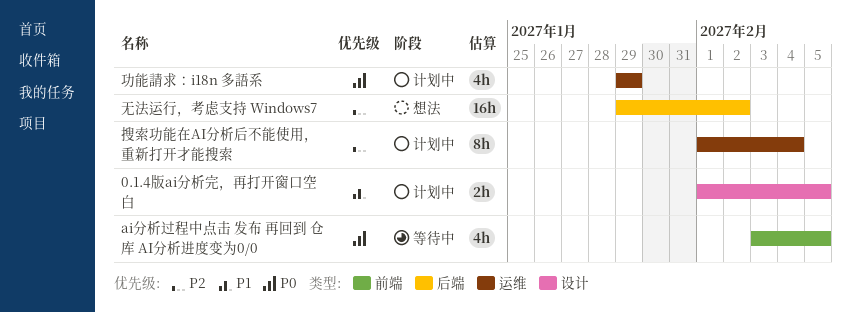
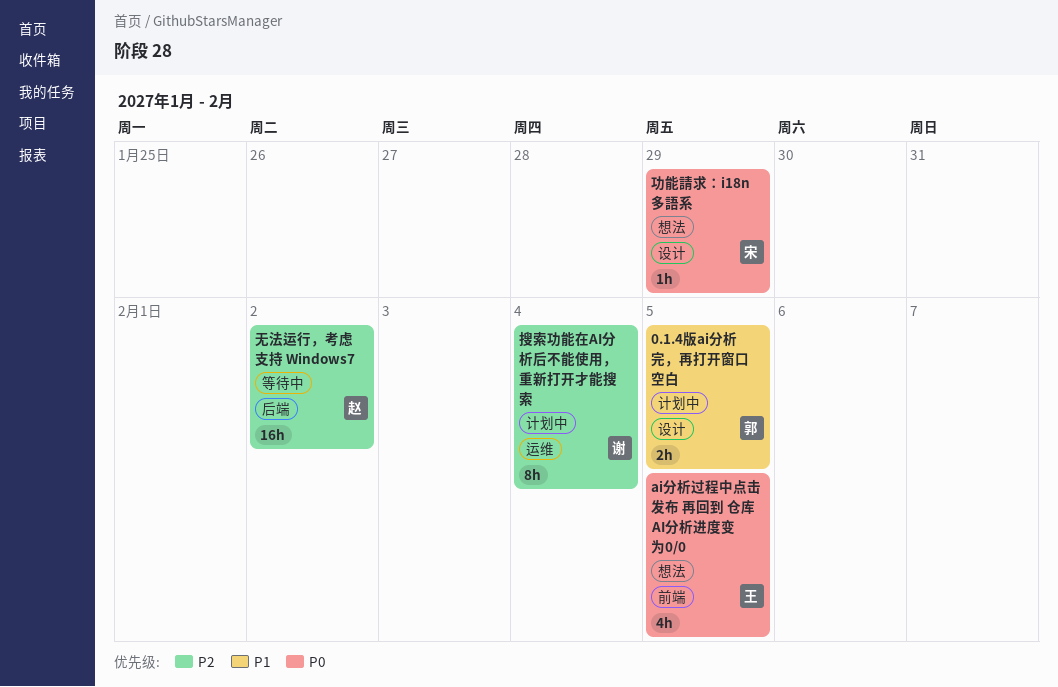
ai分析过程中点击 发布 再回到 仓库 AI分析进度变为0/0, status: 等待中 -> 想法
功能請求：i18n 多語系, status: 计划中 -> 想法
功能請求：i18n 多語系, label: 运维 -> 设计
功能請求：i18n 多語系, estimate: 4h -> 1h
无法运行，考虑支持 Windows7, status: 想法 -> 等待中

